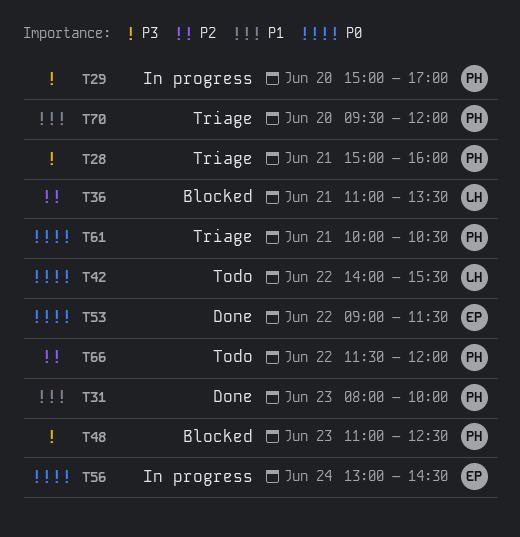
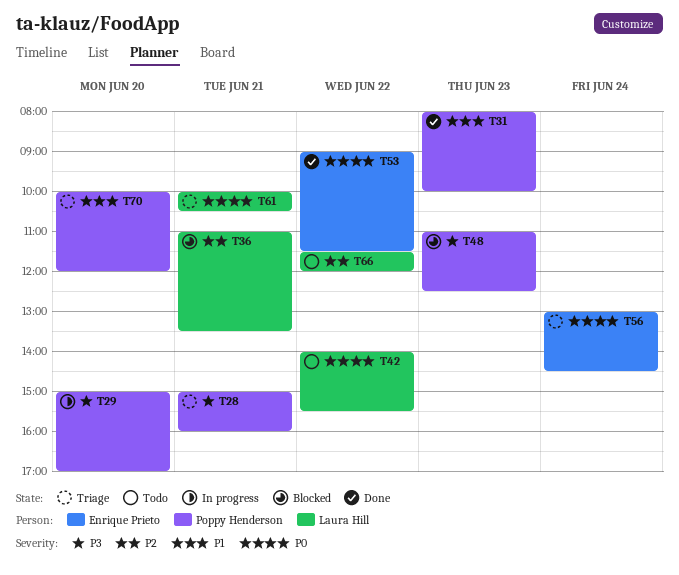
T56, status: In progress -> Triage
T61, owner: Poppy Henderson -> Laura Hill
T66, owner: Poppy Henderson -> Laura Hill
T70, begins: 09:30 -> 10:00

